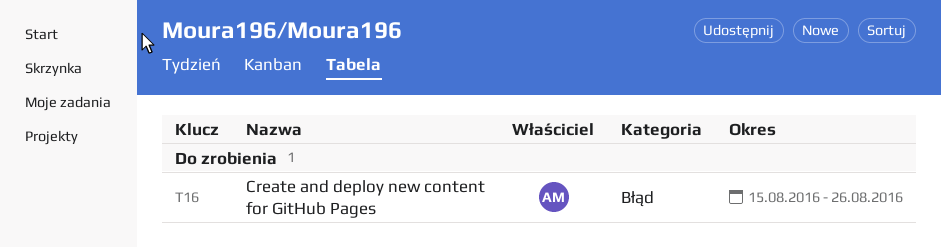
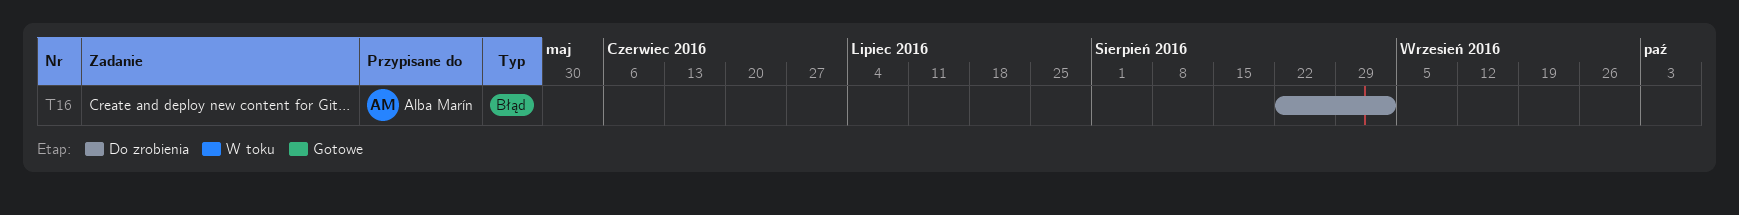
T16, start: Aug 15 -> Aug 22
T16, due: Aug 26 -> Sep 2

